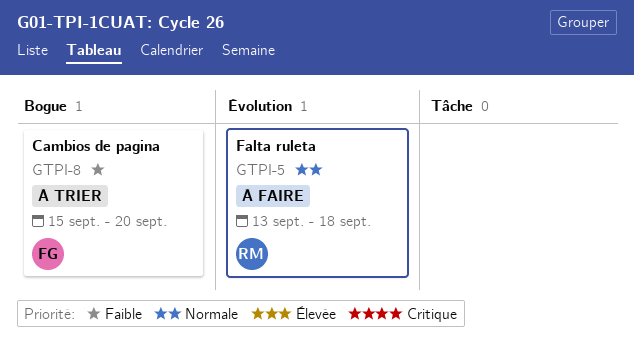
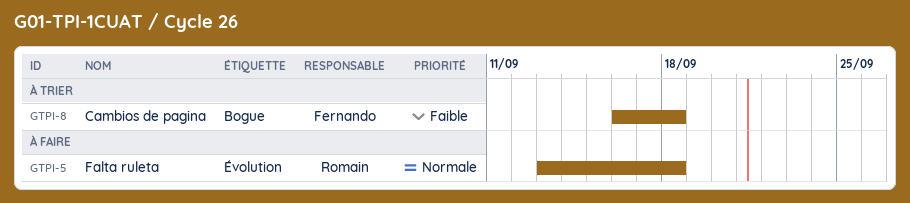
GTPI-8, start: Sep 15 -> Sep 16
GTPI-8, due: Sep 20 -> Sep 18

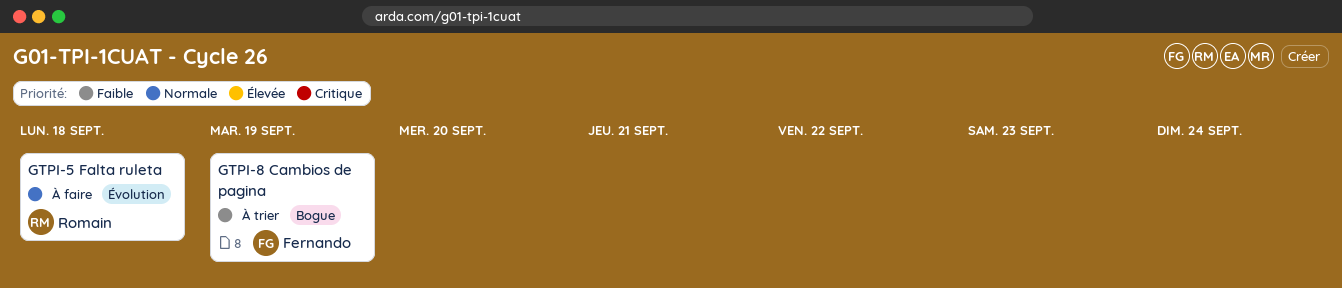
GTPI-8, due: Sep 18 -> Sep 19

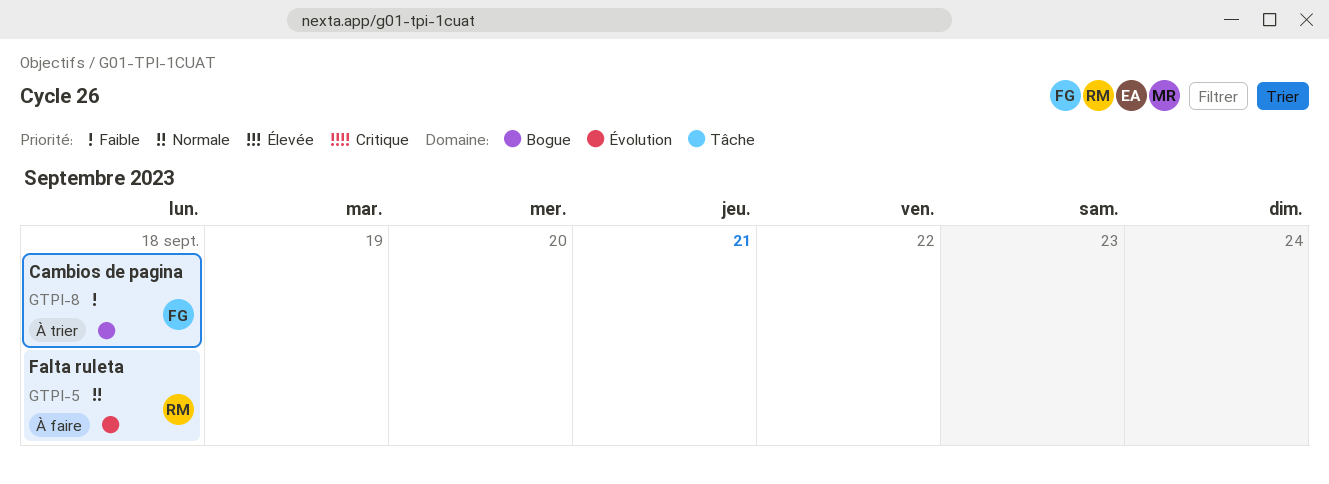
GTPI-8, due: Sep 19 -> Sep 18

